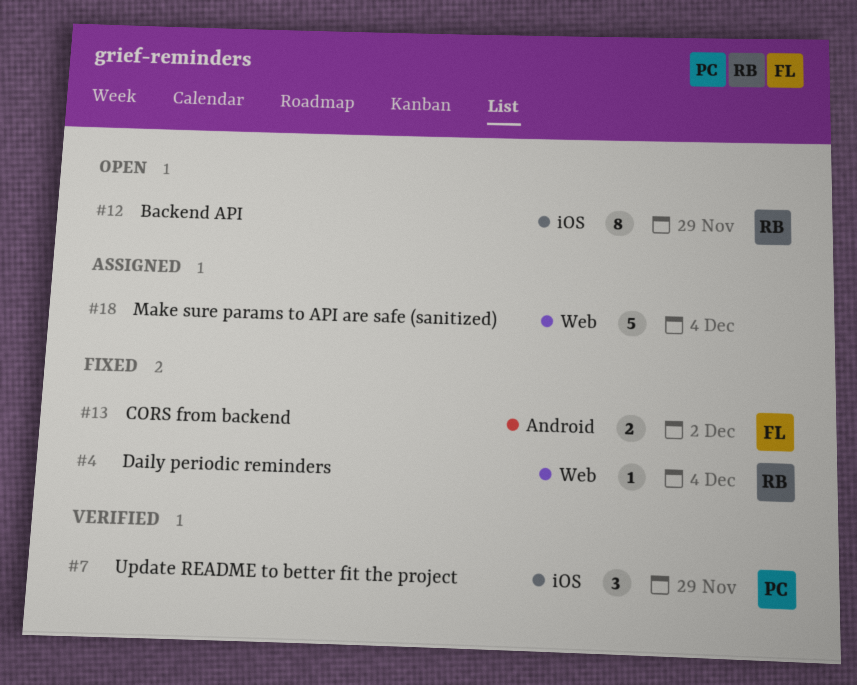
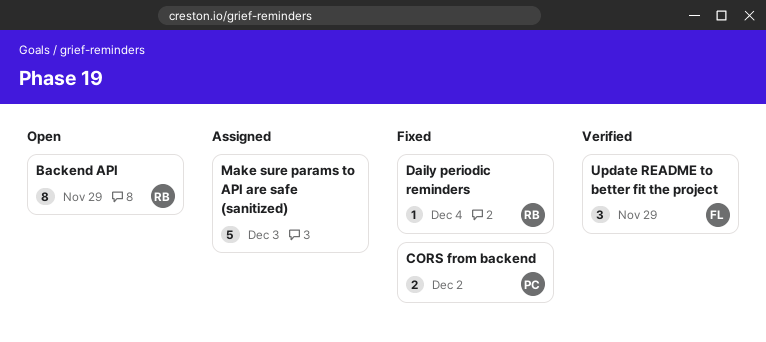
CORS from backend, owner: FL -> PC
Make sure params to API are safe (sanitized), due: Dec 4 -> Dec 3
Update README to better fit the project, owner: PC -> FL

